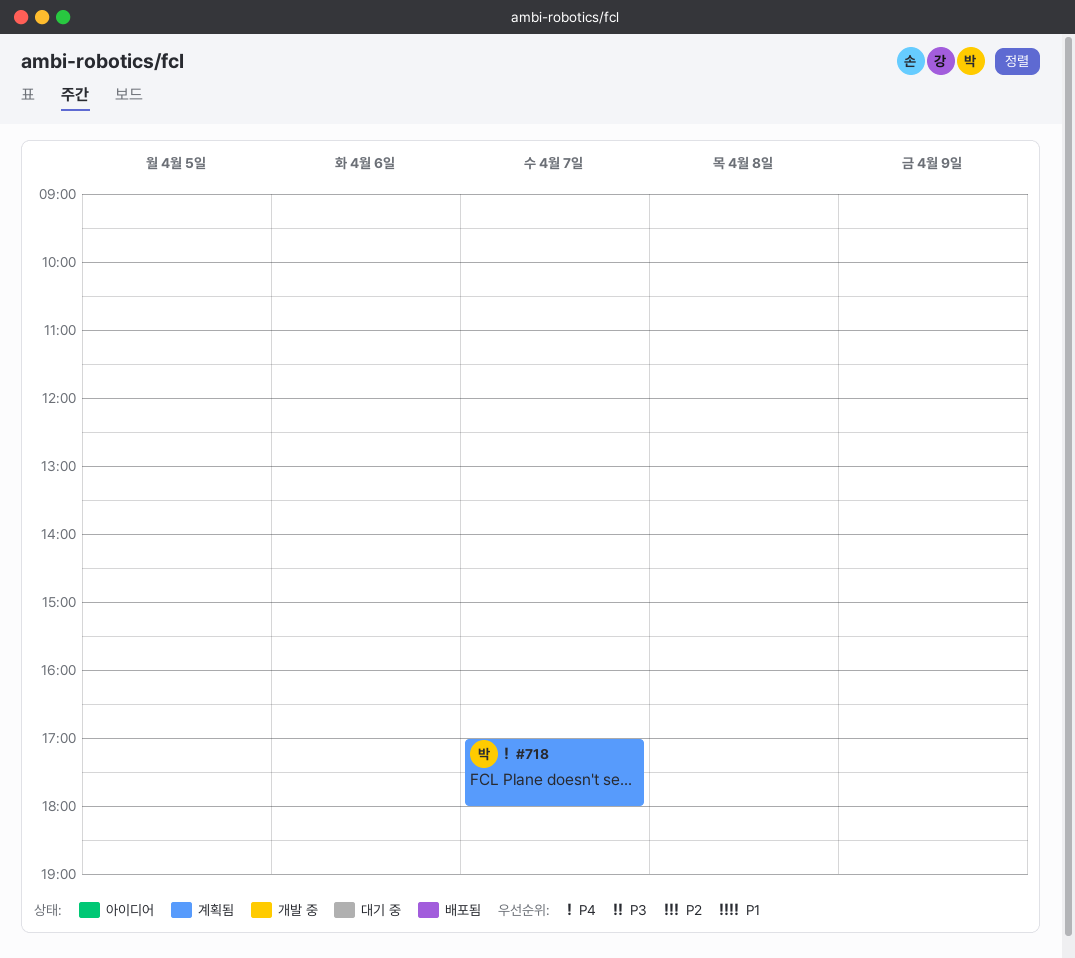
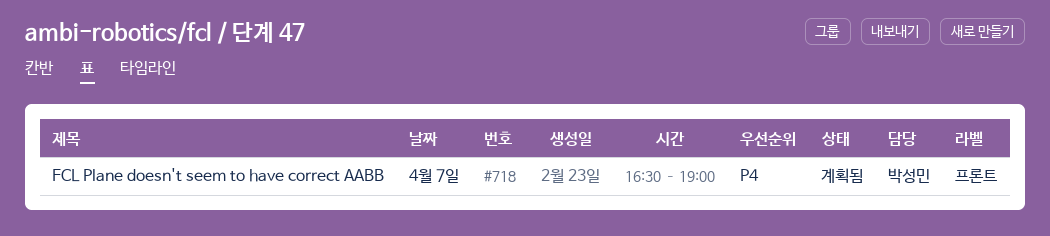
#718, begins: 17:00 -> 16:30
#718, ends: 18:00 -> 19:00

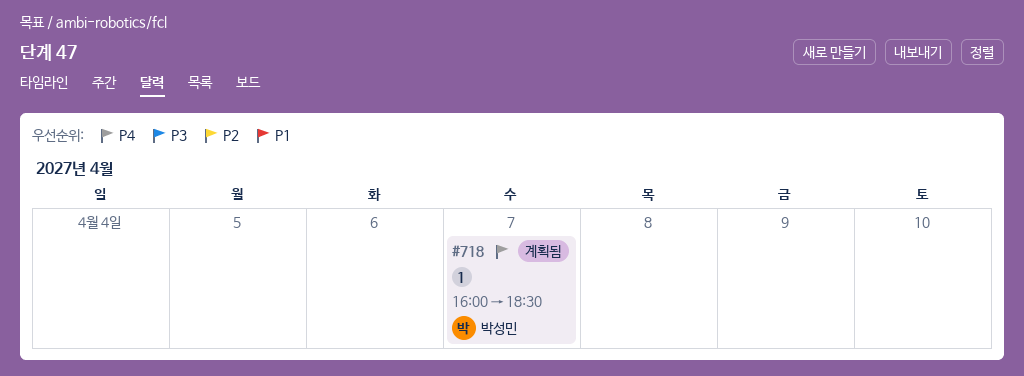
#718, begins: 16:30 -> 16:00
#718, ends: 19:00 -> 18:30

